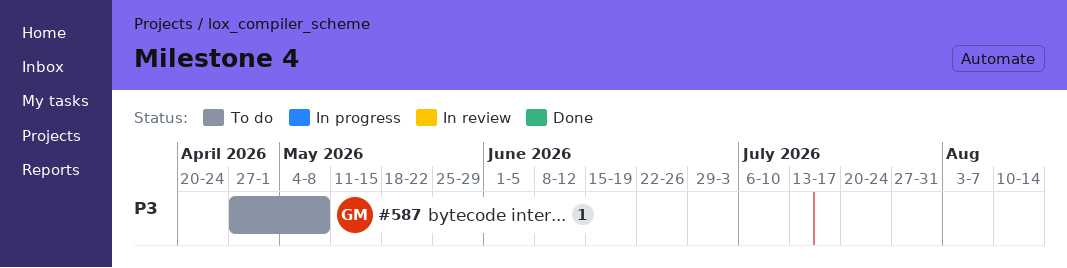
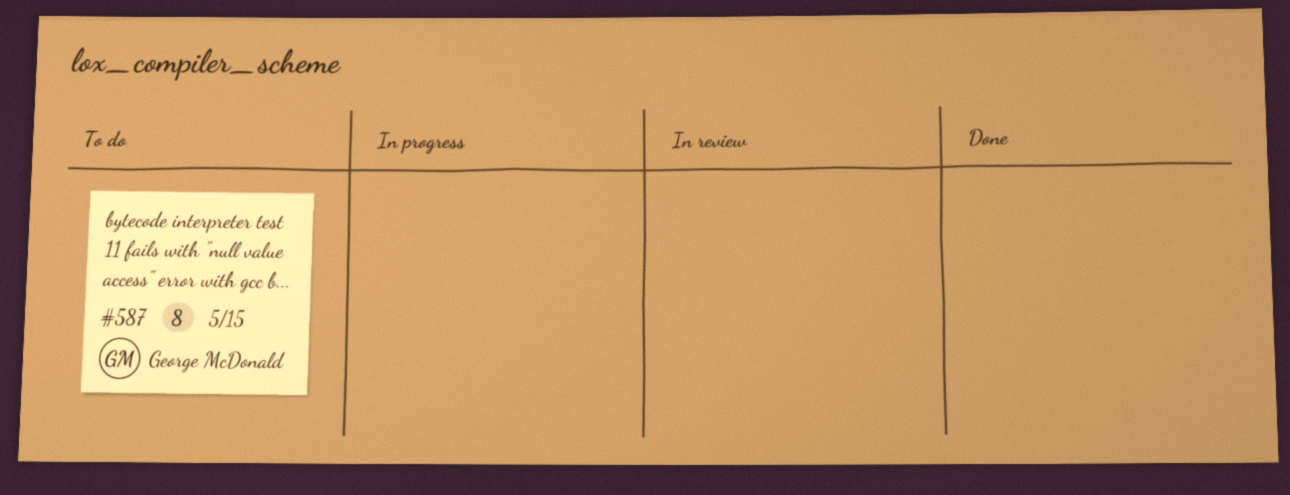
#587, estimate: 1 -> 8
#587, due: May 8 -> May 15

